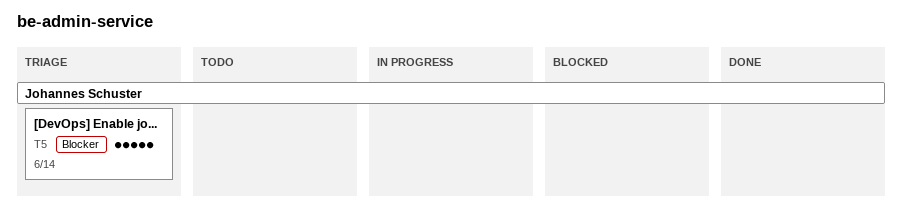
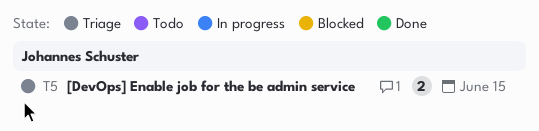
T5, estimate: 5 -> 2
T5, due: Jun 14 -> Jun 15

